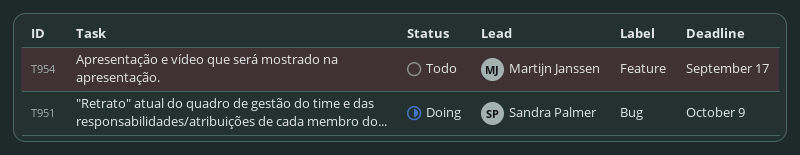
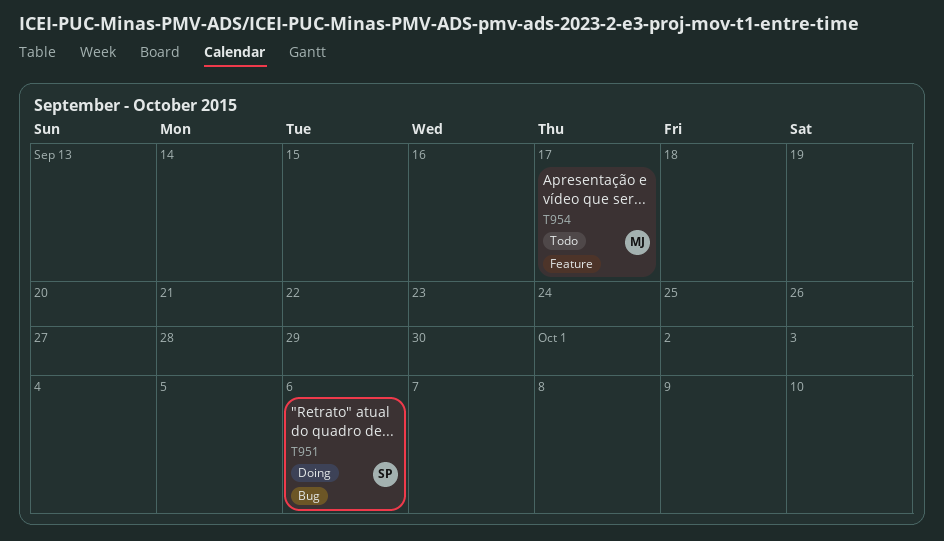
T951, due: Oct 9 -> Oct 6

